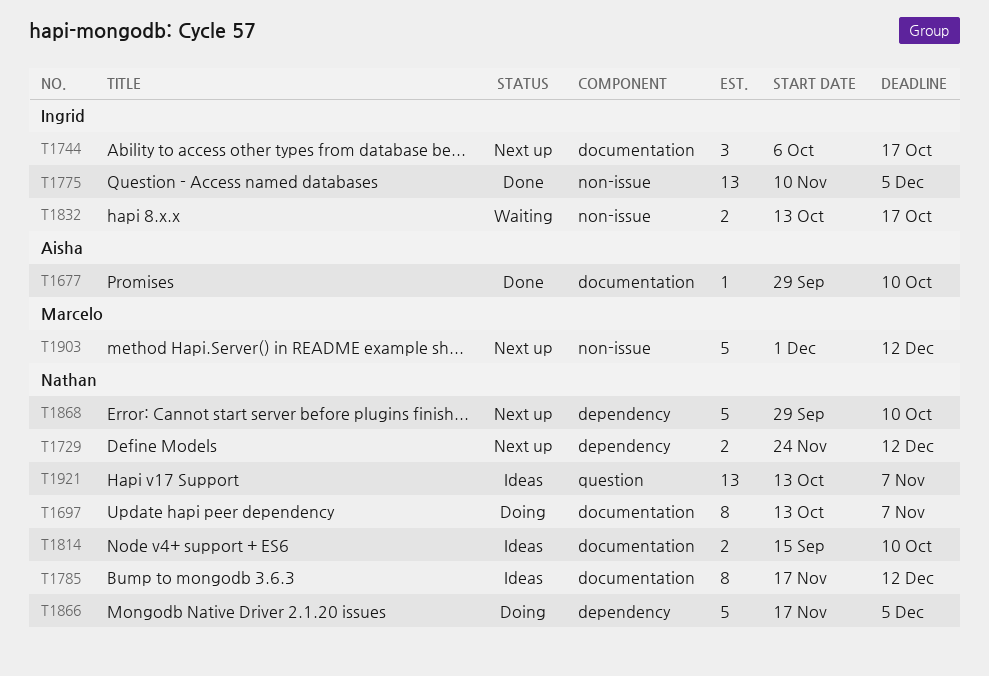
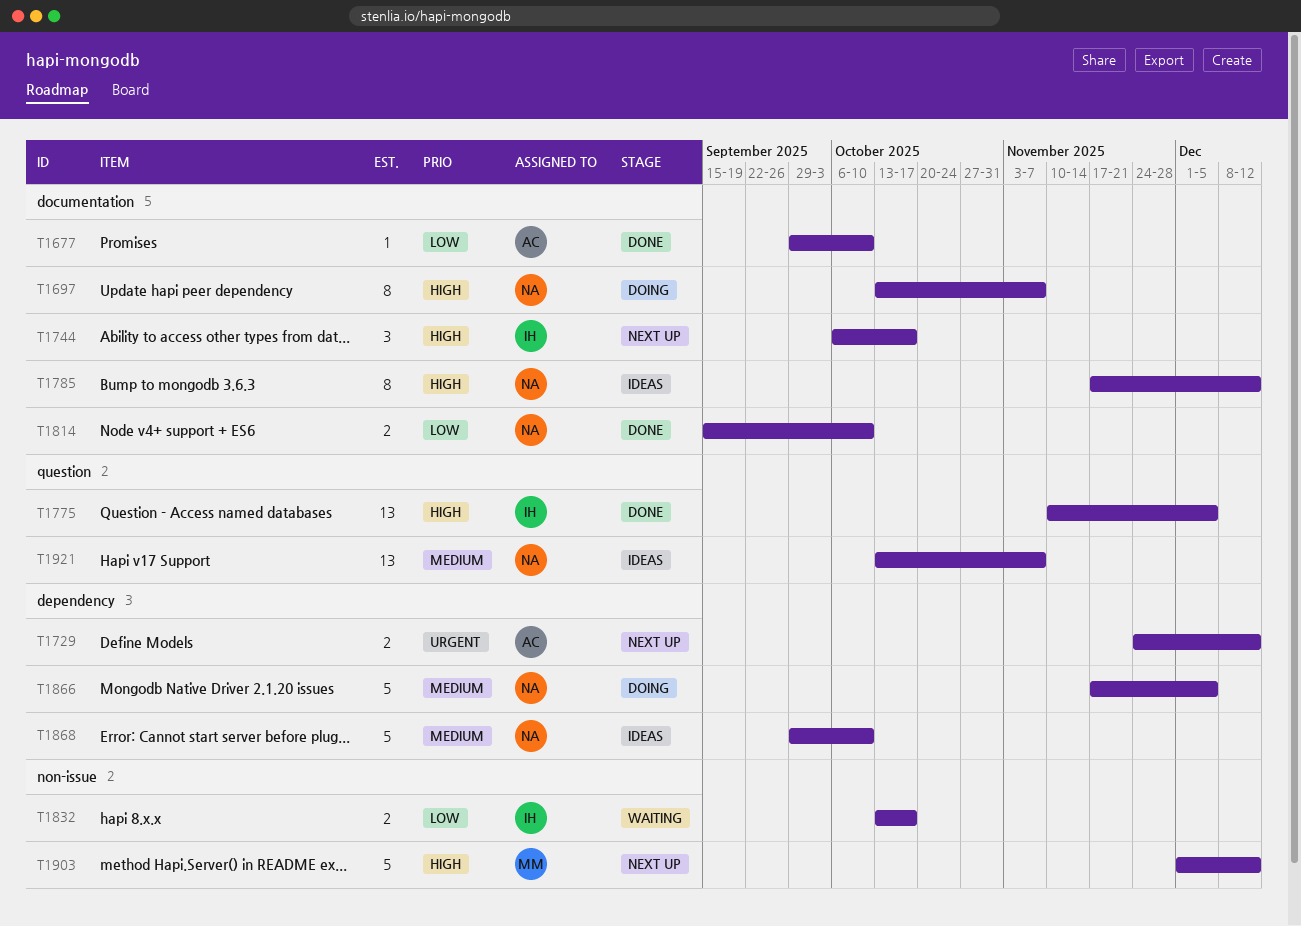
T1729, owner: Nathan -> Aisha
T1775, label: non-issue -> question
T1814, status: Ideas -> Done
T1868, status: Next up -> Ideas

